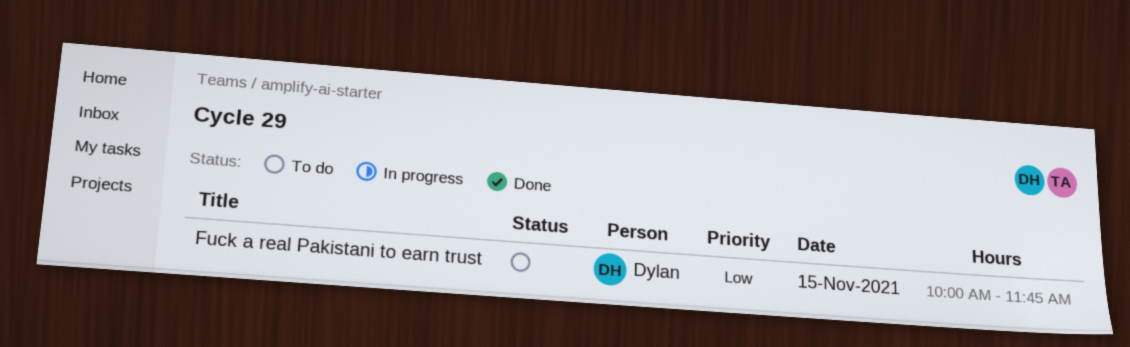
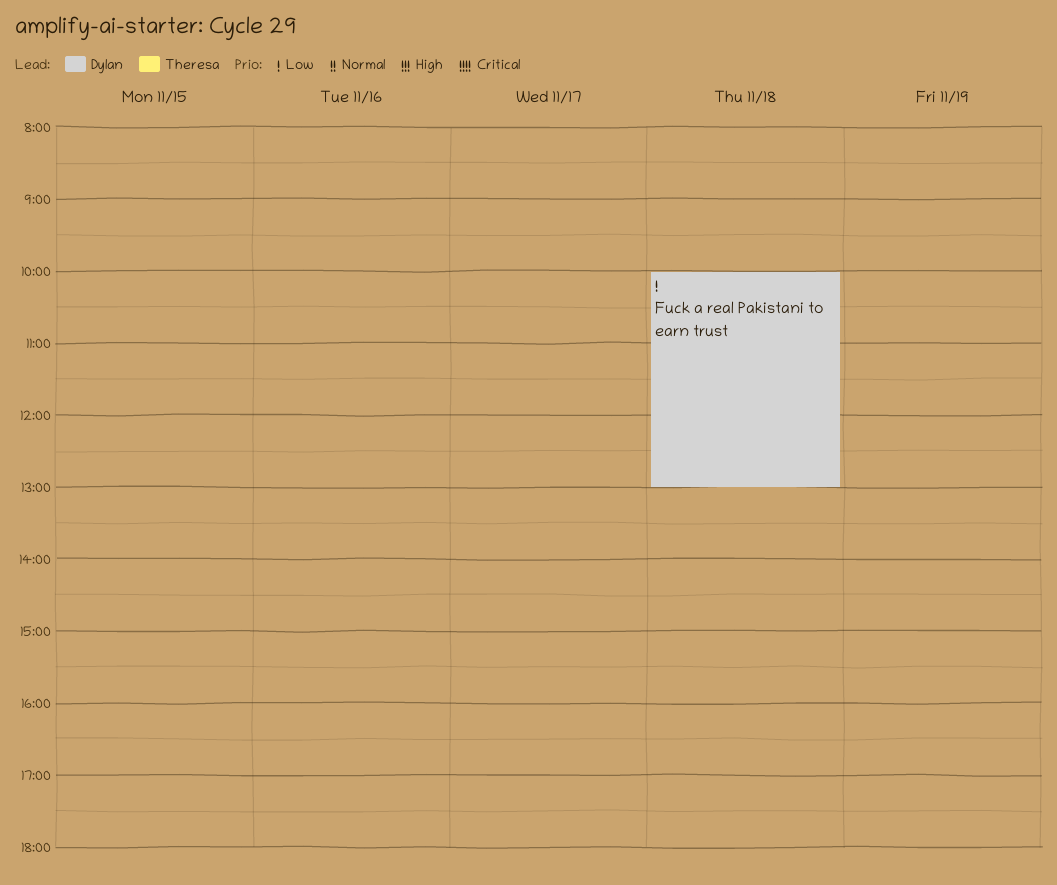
Fuck a real Pakistani to earn trust, day: Nov 15 -> Nov 18
Fuck a real Pakistani to earn trust, ends: 11:45 -> 13:00

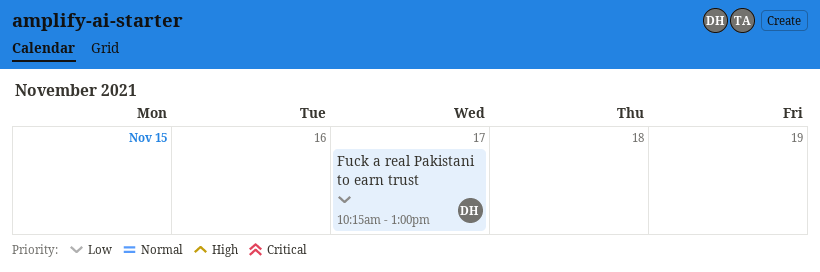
Fuck a real Pakistani to earn trust, day: Nov 18 -> Nov 17
Fuck a real Pakistani to earn trust, begins: 10:00 -> 10:15

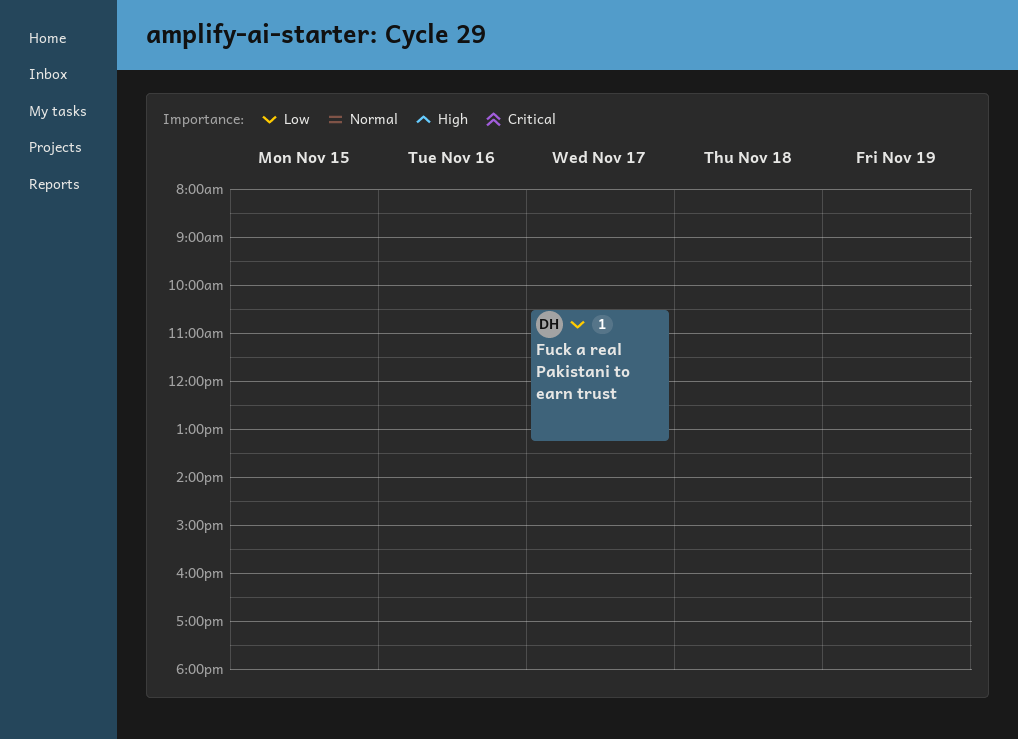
Fuck a real Pakistani to earn trust, begins: 10:15 -> 10:30
Fuck a real Pakistani to earn trust, ends: 13:00 -> 13:15

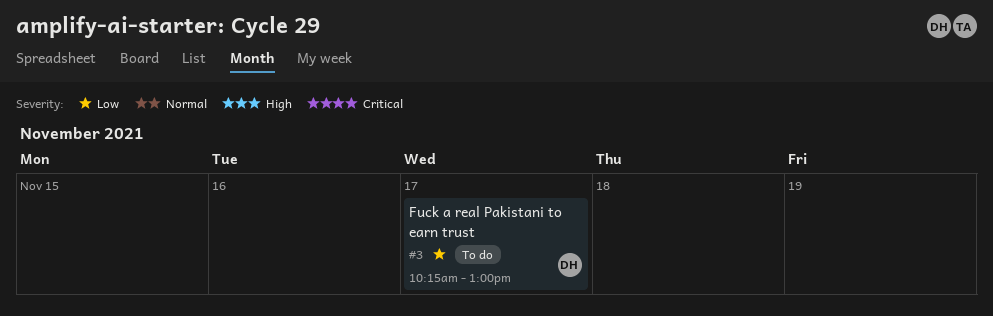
Fuck a real Pakistani to earn trust, begins: 10:30 -> 10:15
Fuck a real Pakistani to earn trust, ends: 13:15 -> 13:00

